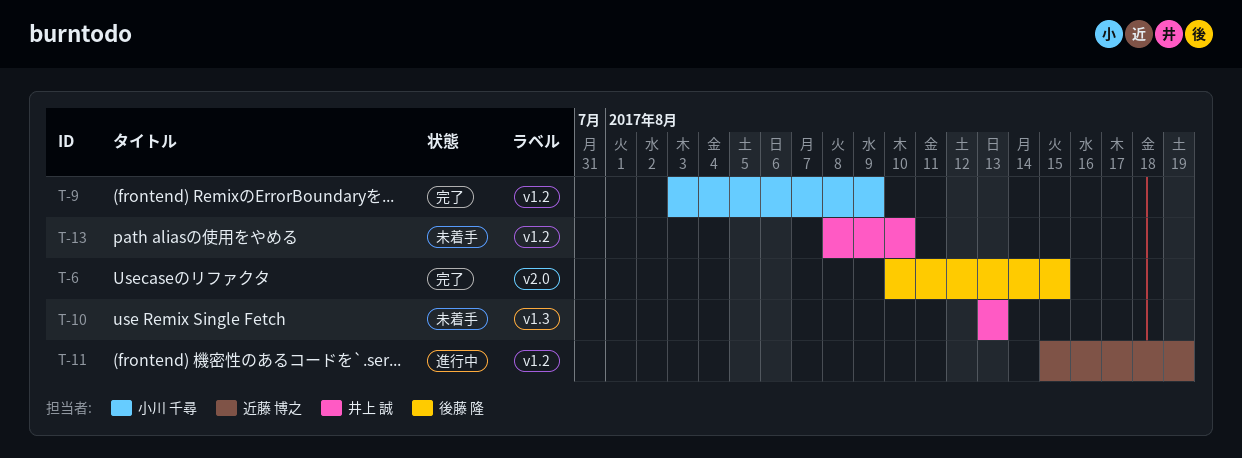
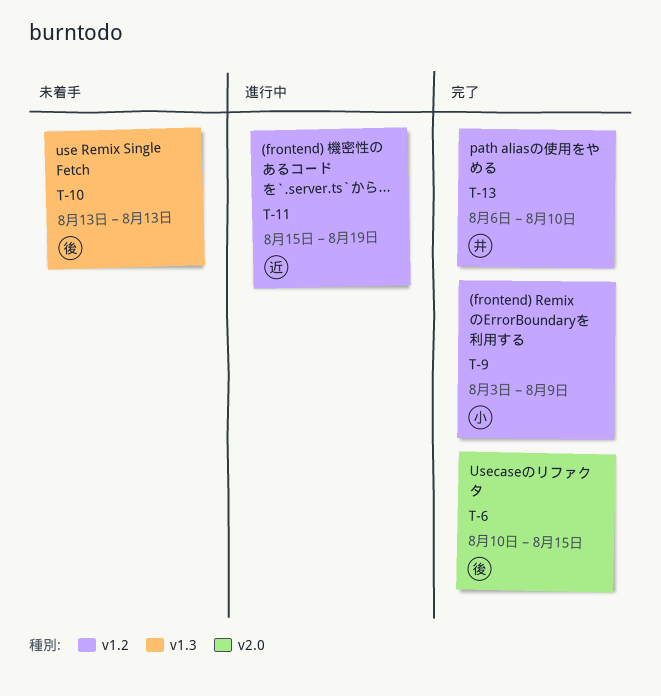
T-10, owner: 井上 誠 -> 後藤 隆
T-13, status: 未着手 -> 完了
T-13, start: Aug 8 -> Aug 6

